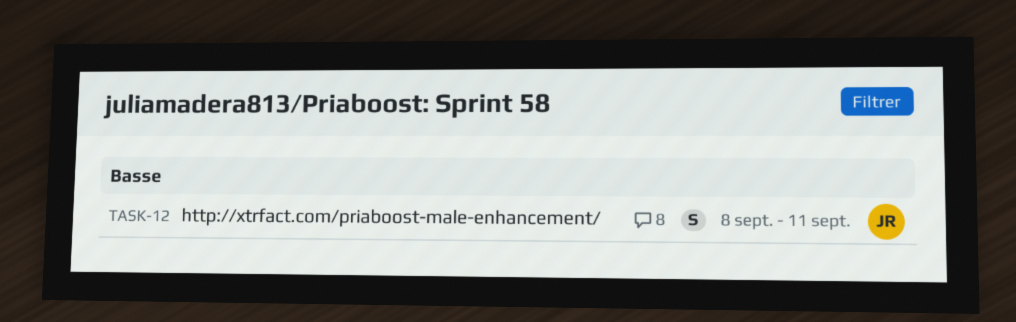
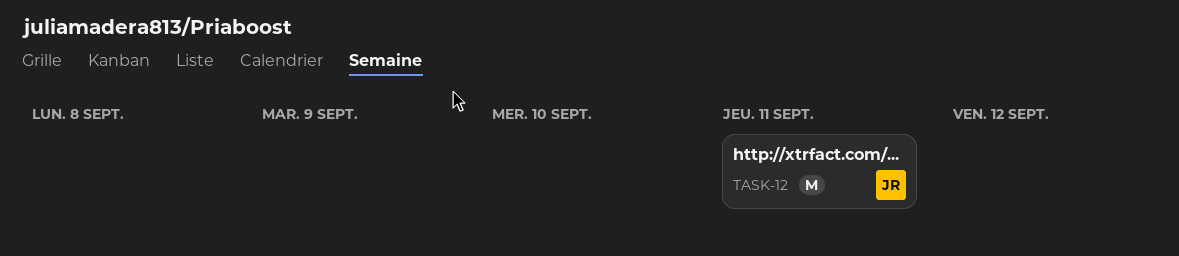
TASK-12, estimate: S -> M

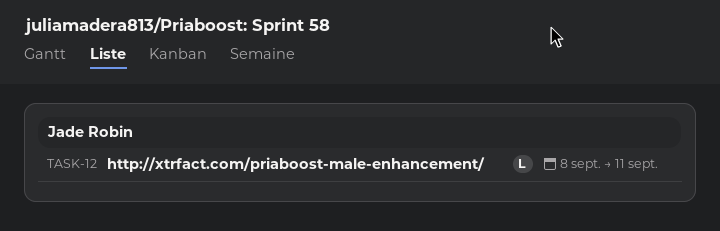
TASK-12, estimate: M -> L

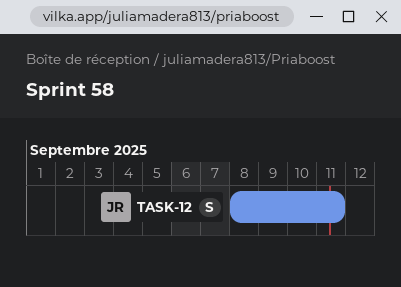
TASK-12, estimate: L -> S

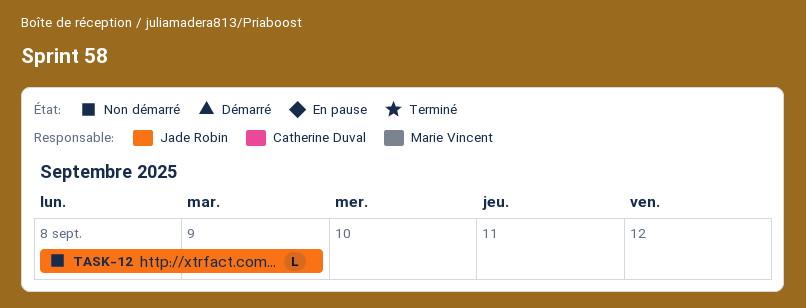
TASK-12, estimate: S -> L
TASK-12, due: Sep 11 -> Sep 9

